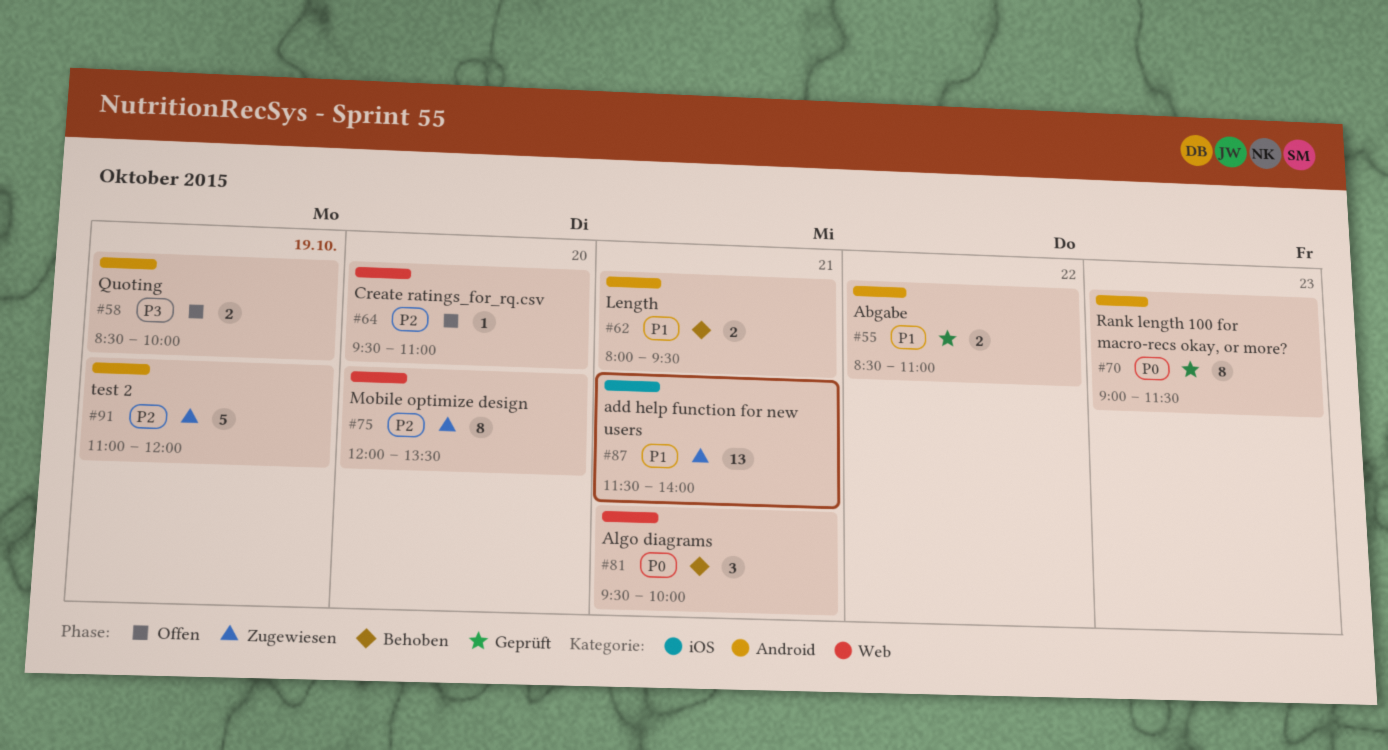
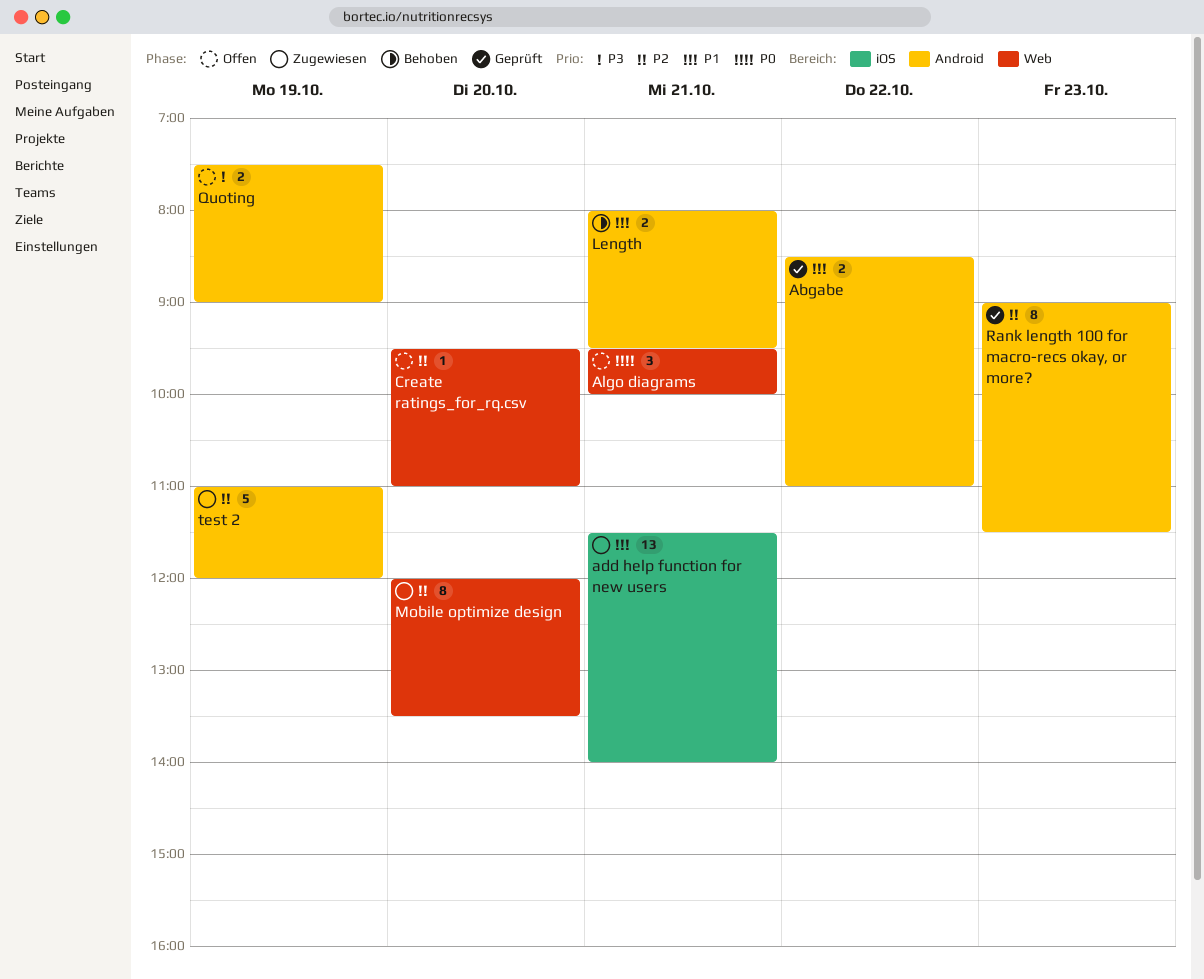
Algo diagrams, status: Behoben -> Offen
Quoting, begins: 08:30 -> 07:30
Quoting, ends: 10:00 -> 09:00
Rank length 100 for macro-recs okay, or more?, priority: P0 -> P2

